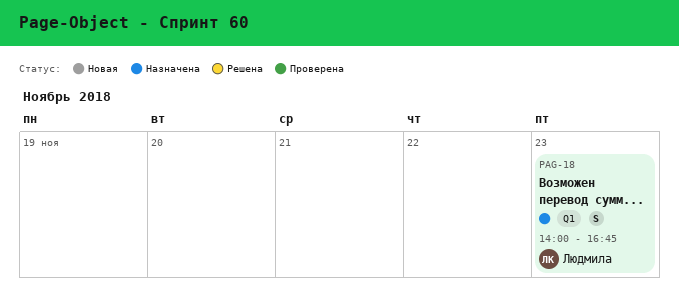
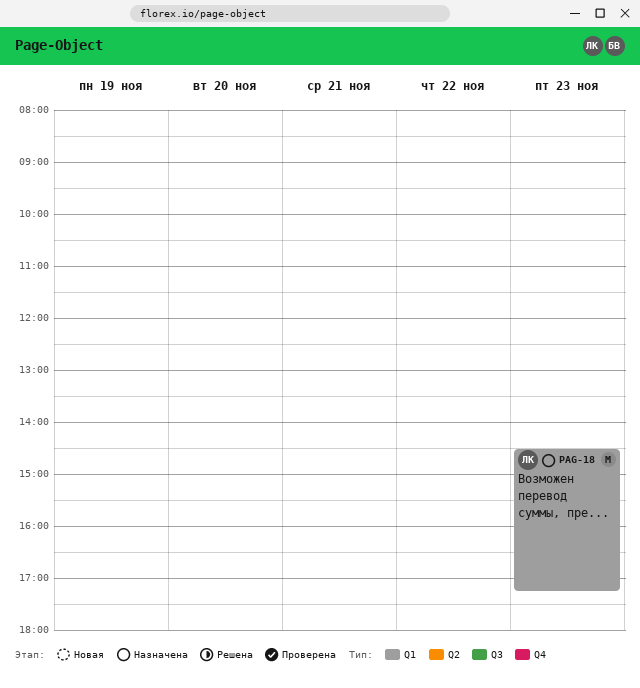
PAG-18, estimate: S -> M
PAG-18, begins: 14:00 -> 14:30
PAG-18, ends: 16:45 -> 17:15

